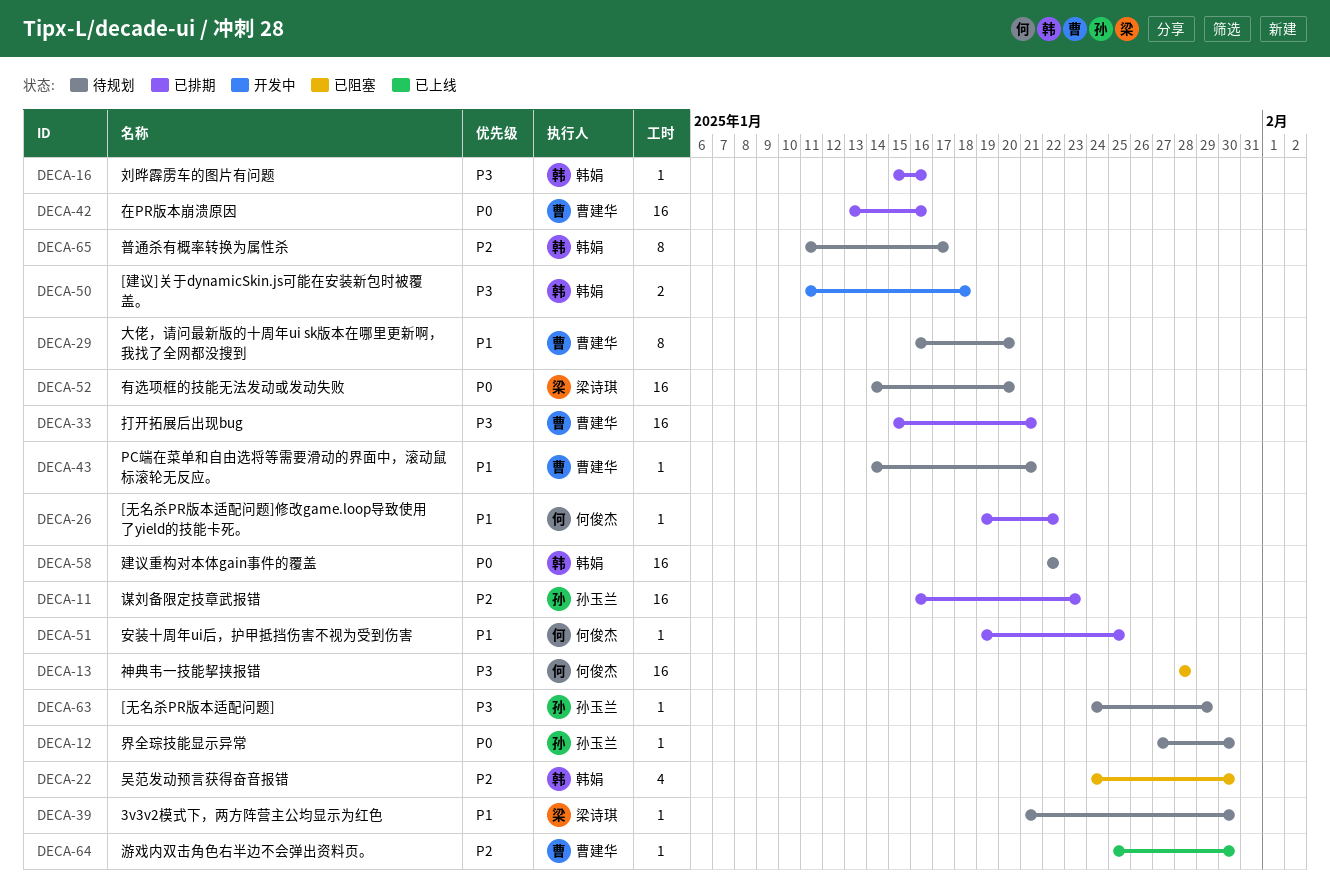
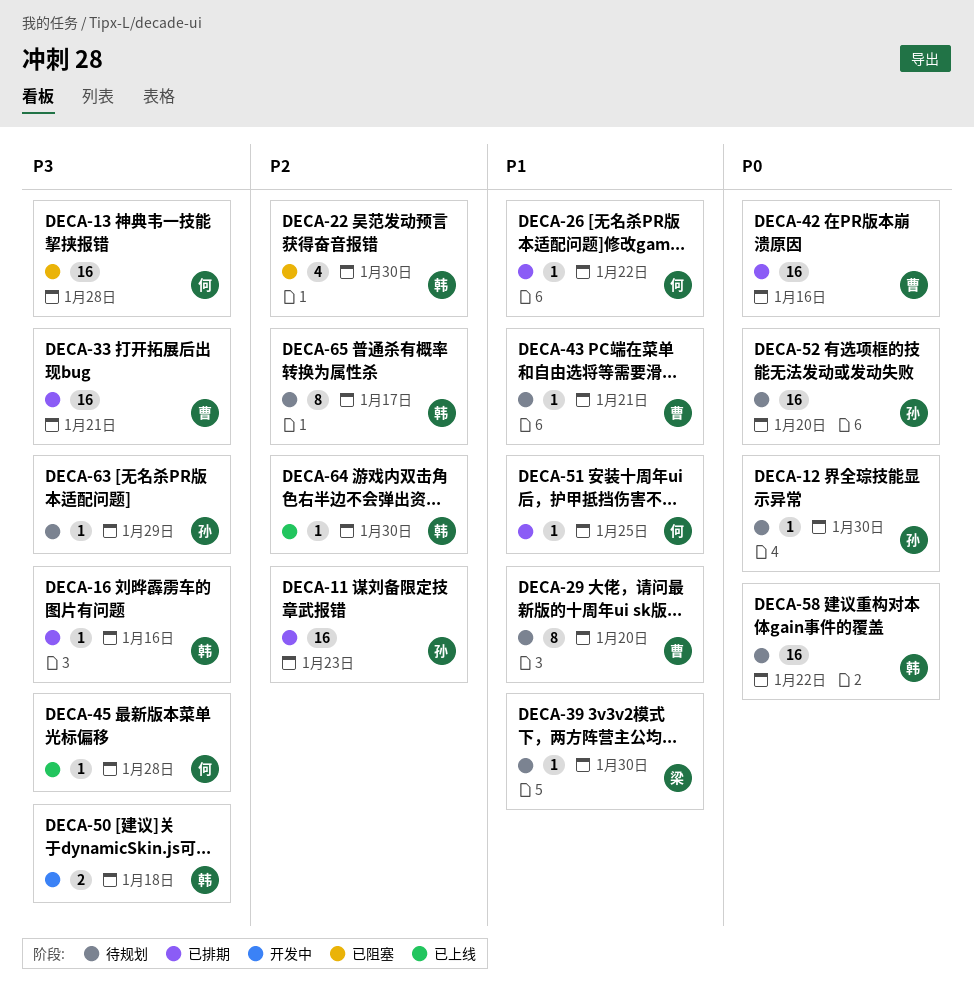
DECA-45: none -> present
DECA-52, owner: 梁诗琪 -> 孙玉兰
DECA-64, owner: 曹建华 -> 韩娟

